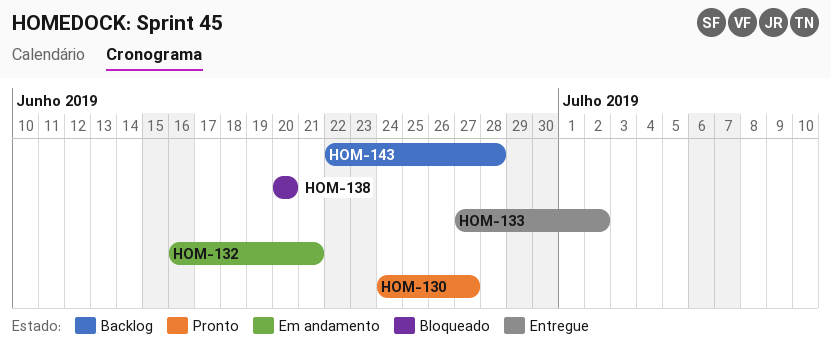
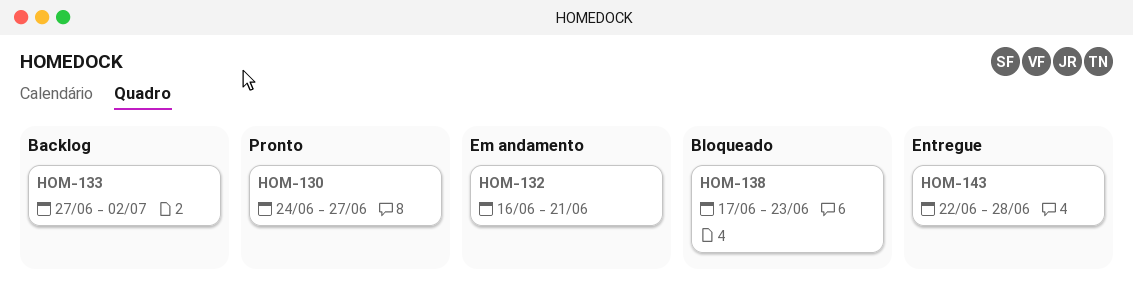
HOM-133, status: Entregue -> Backlog
HOM-138, start: Jun 20 -> Jun 17
HOM-138, due: Jun 20 -> Jun 23
HOM-143, status: Backlog -> Entregue

